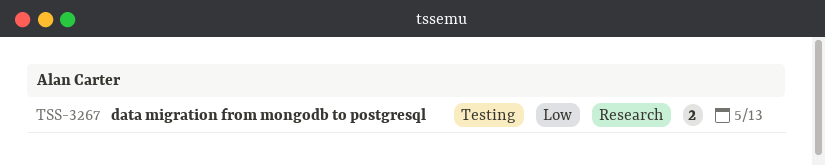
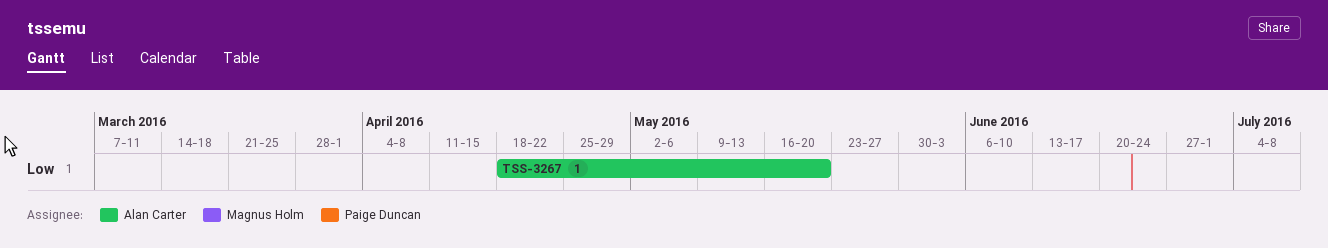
TSS-3267, estimate: 2 -> 1
TSS-3267, due: May 13 -> May 20

